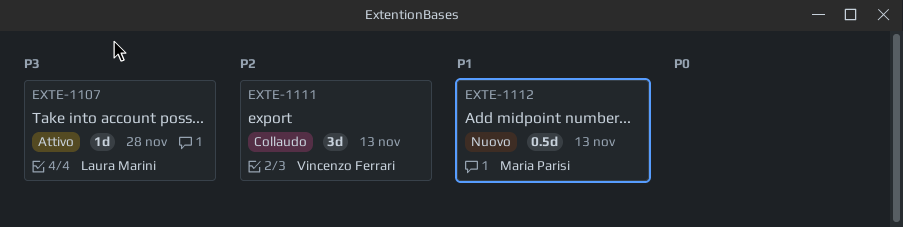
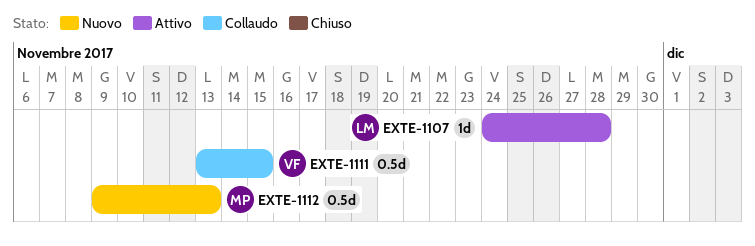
EXTE-1111, estimate: 3d -> 0.5d
EXTE-1111, due: Nov 13 -> Nov 15

